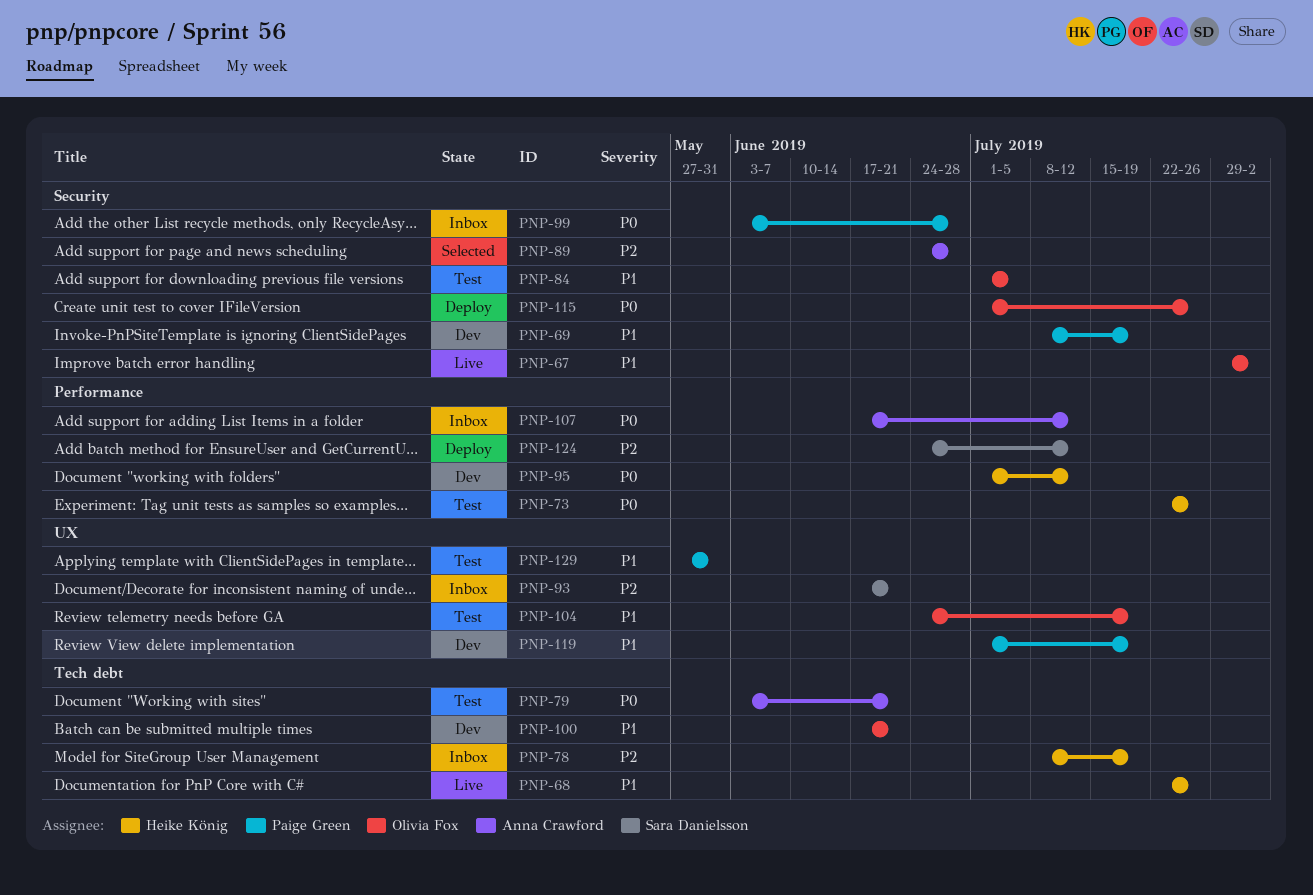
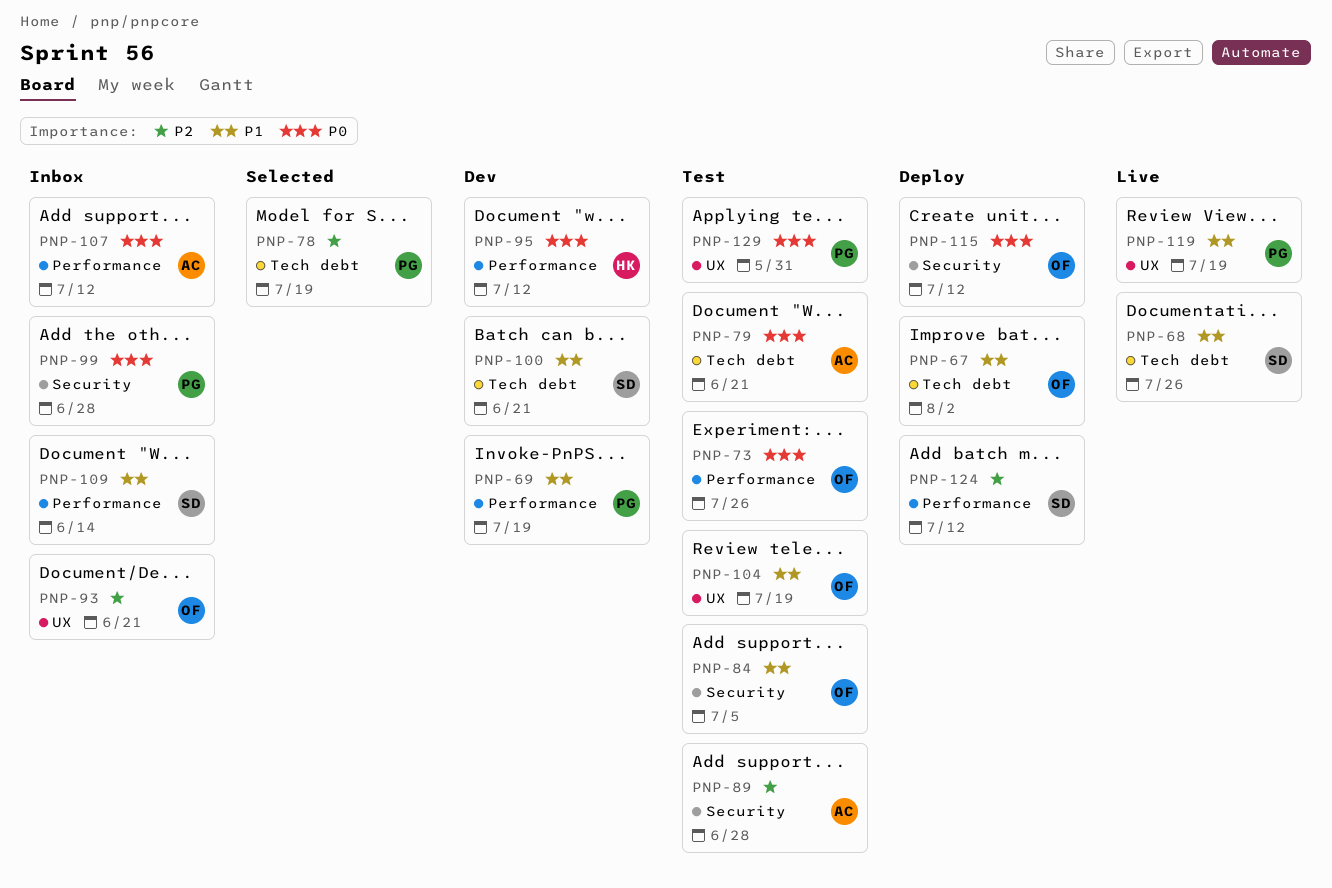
PNP-67, status: Live -> Deploy
PNP-67, label: Security -> Tech debt
PNP-68, owner: Heike König -> Sara Danielsson
PNP-69, label: Security -> Performance
PNP-73, owner: Heike König -> Olivia Fox
PNP-78, status: Inbox -> Selected
PNP-78, owner: Heike König -> Paige Green
PNP-89, status: Selected -> Test
PNP-93, owner: Sara Danielsson -> Olivia Fox
PNP-100, owner: Olivia Fox -> Sara Danielsson
PNP-109: none -> present
PNP-115, due: Jul 26 -> Jul 12
PNP-119, status: Dev -> Live
PNP-129, priority: P1 -> P0

